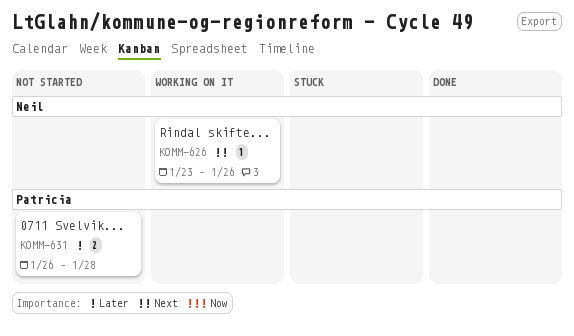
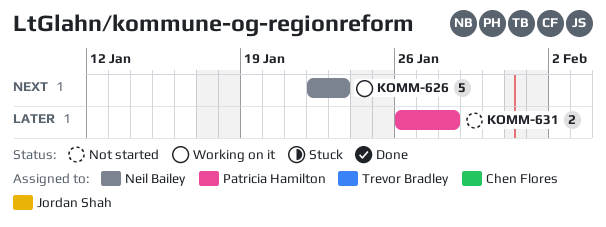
KOMM-626, estimate: 1 -> 5
KOMM-626, start: Jan 23 -> Jan 22
KOMM-626, due: Jan 26 -> Jan 23

